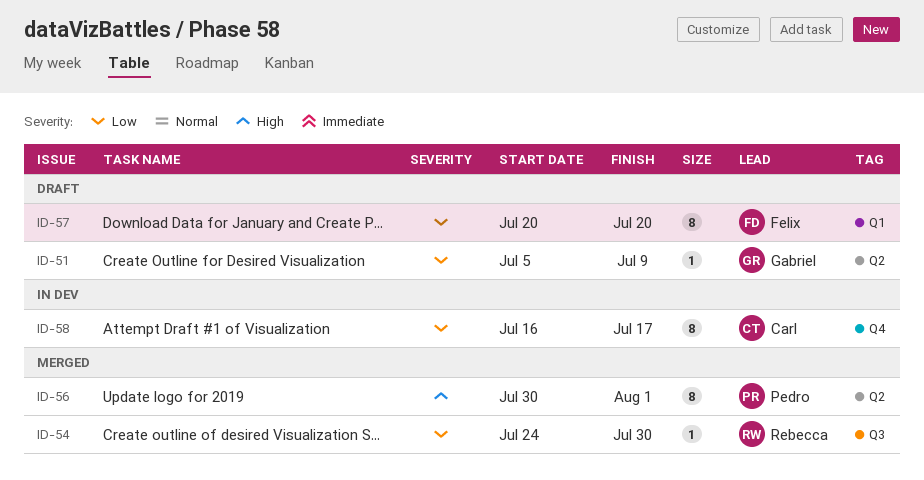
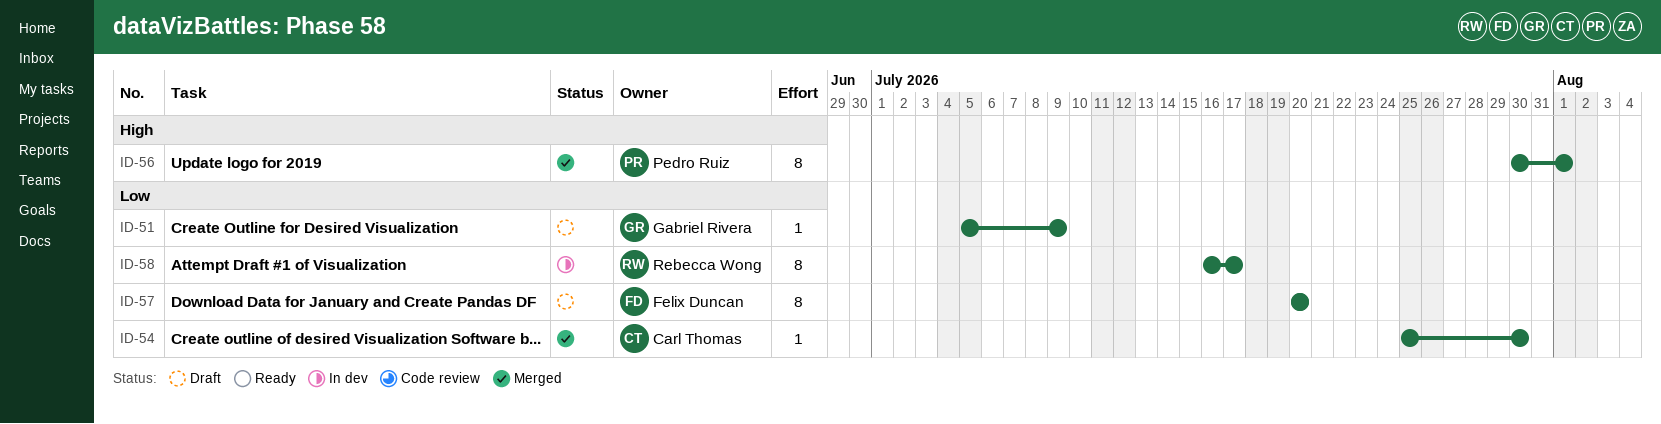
ID-54, owner: Rebecca Wong -> Carl Thomas
ID-54, start: Jul 24 -> Jul 25
ID-58, owner: Carl Thomas -> Rebecca Wong

